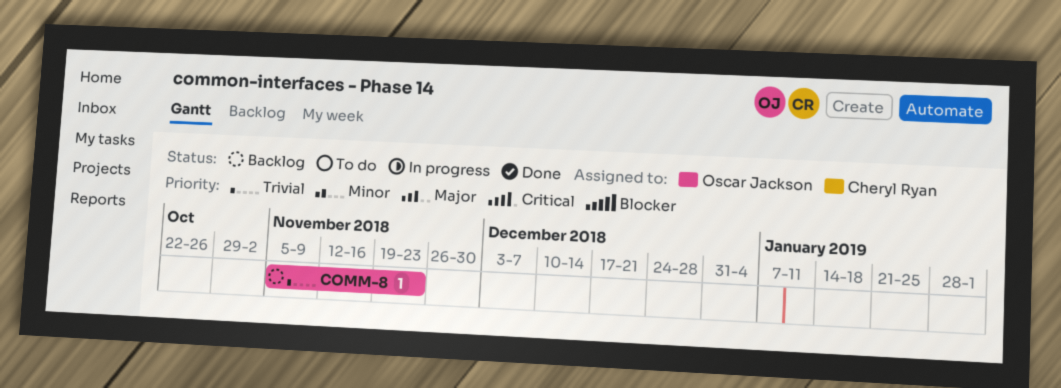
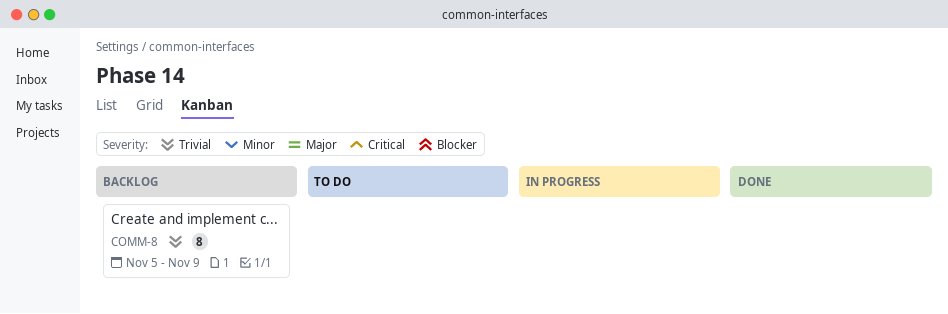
COMM-8, estimate: 1 -> 8
COMM-8, due: Nov 23 -> Nov 9

